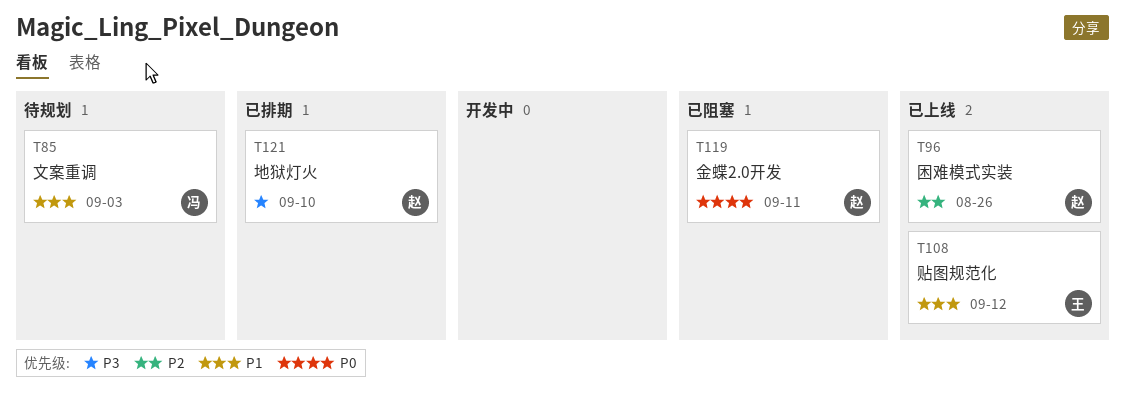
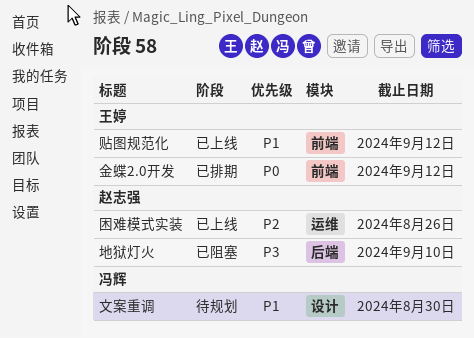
地狱灯火, status: 已排期 -> 已阻塞
文案重调, due: Sep 3 -> Aug 30
金蝶2.0开发, status: 已阻塞 -> 已排期
金蝶2.0开发, owner: 赵志强 -> 王婷
金蝶2.0开发, due: Sep 11 -> Sep 12

